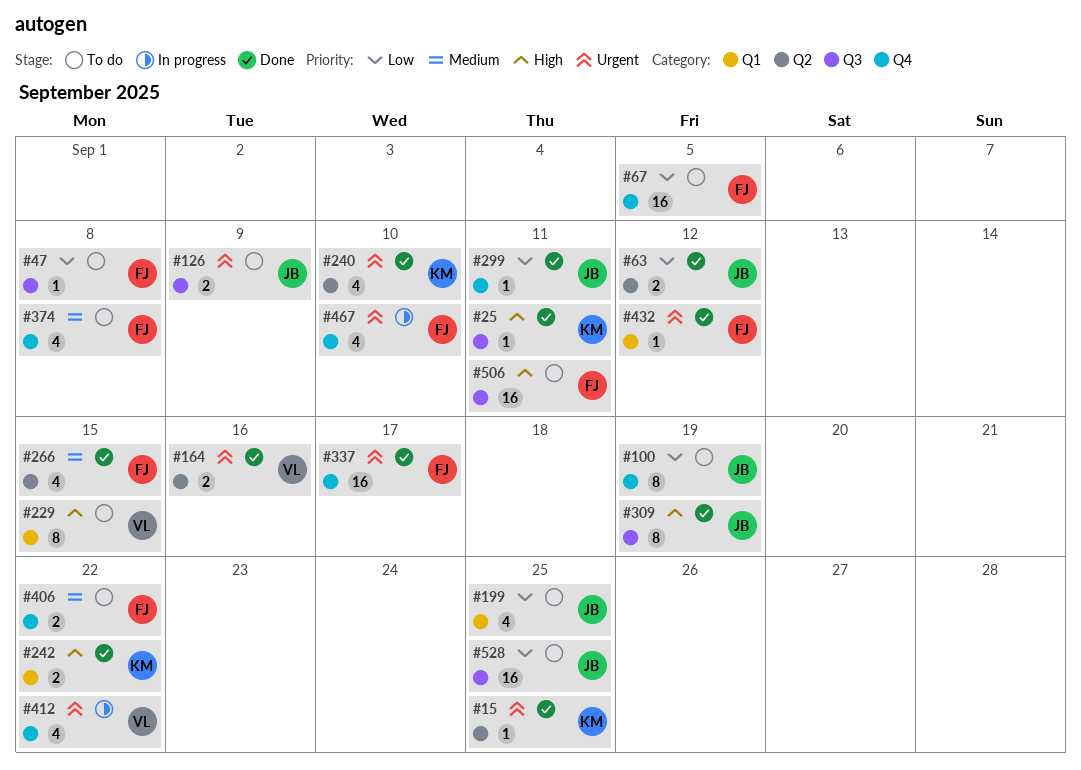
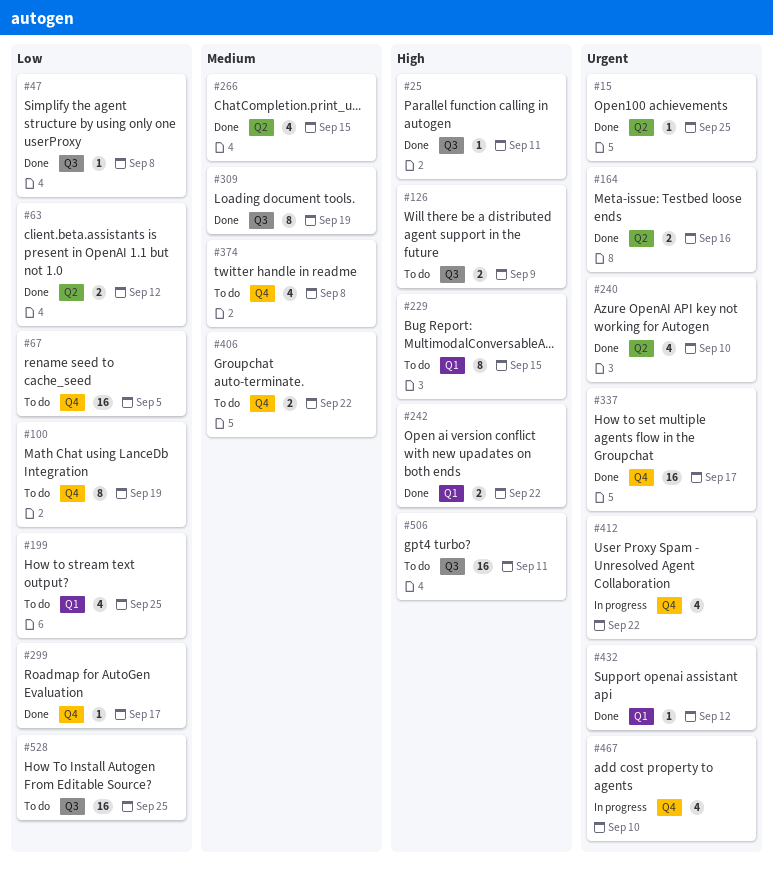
#47, status: To do -> Done
#126, priority: Urgent -> High
#299, due: Sep 11 -> Sep 17
#309, priority: High -> Medium

